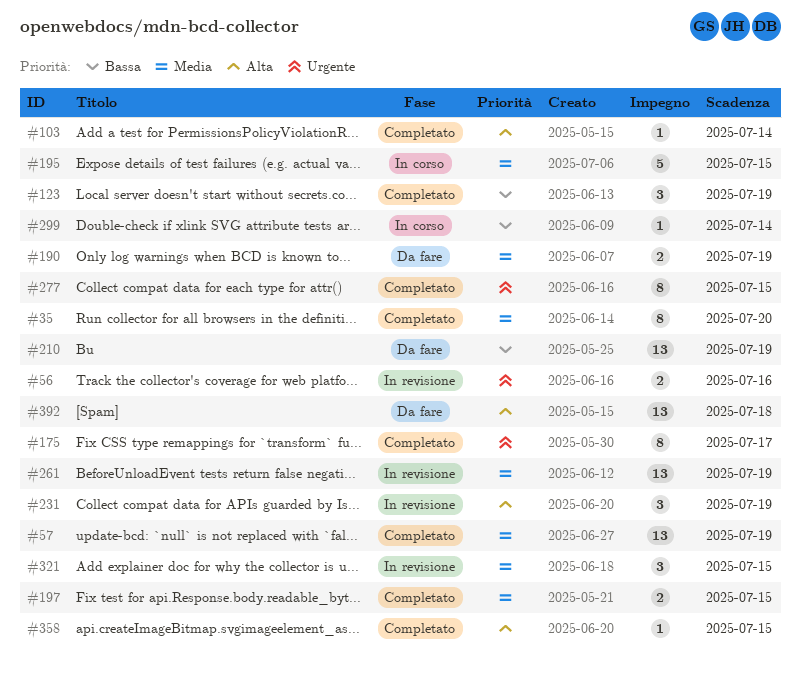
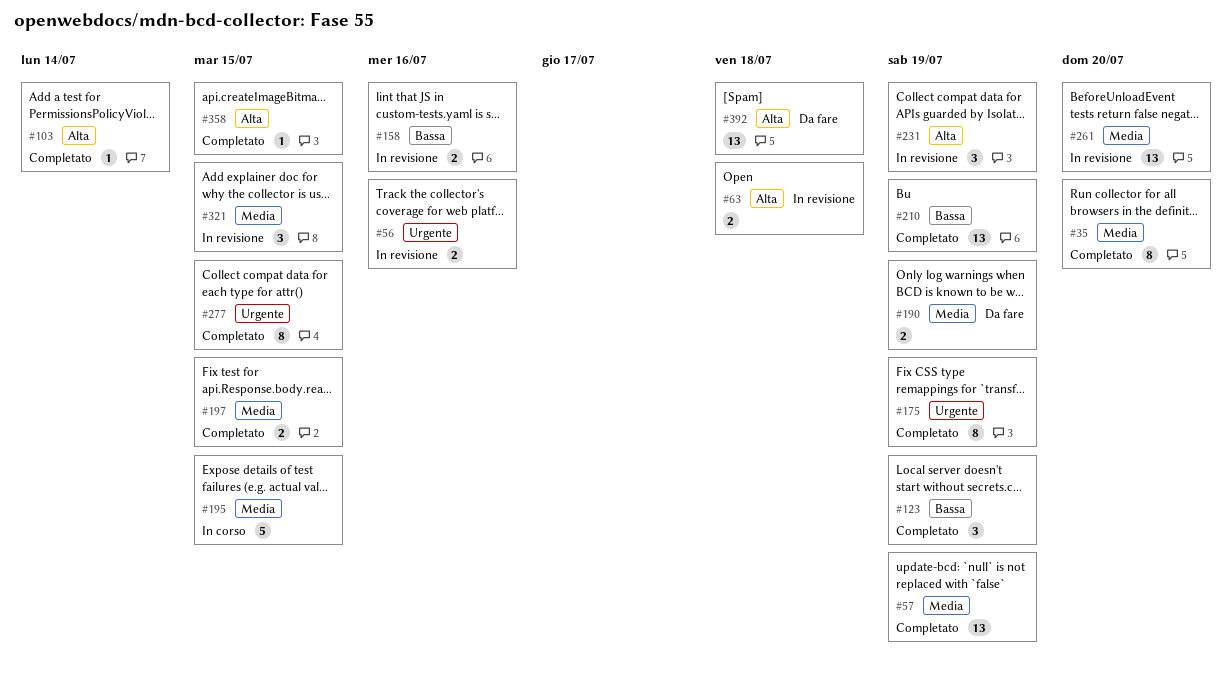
#63: none -> present
#158: none -> present
#175, due: Jul 17 -> Jul 19
#210, status: Da fare -> Completato
#261, due: Jul 19 -> Jul 20
#299: present -> none

